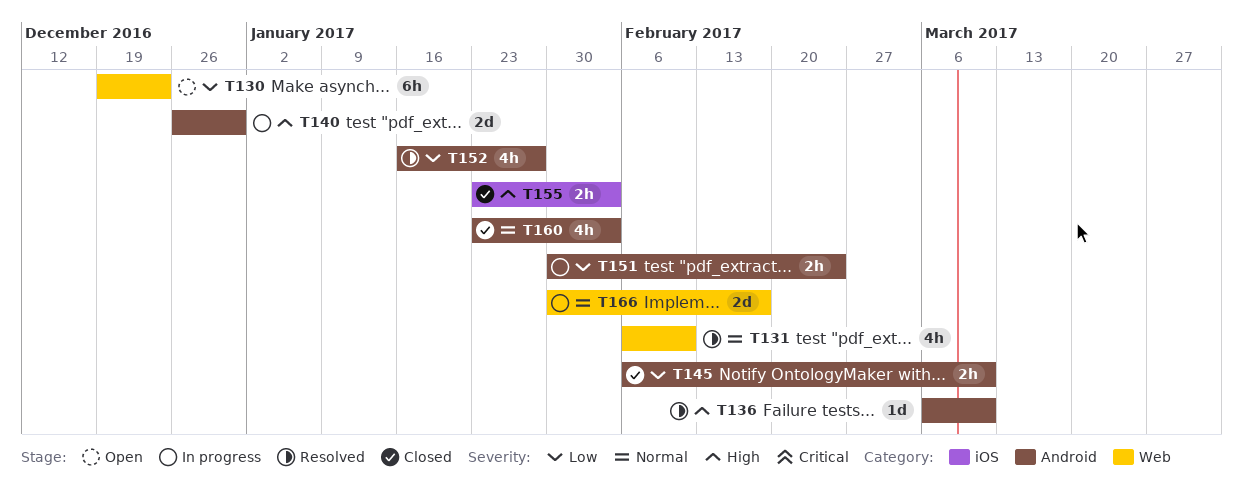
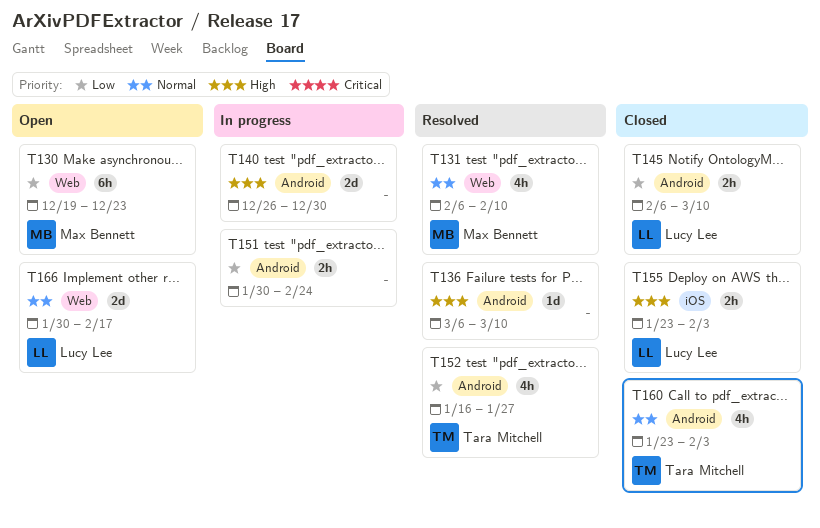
T166, status: In progress -> Open

